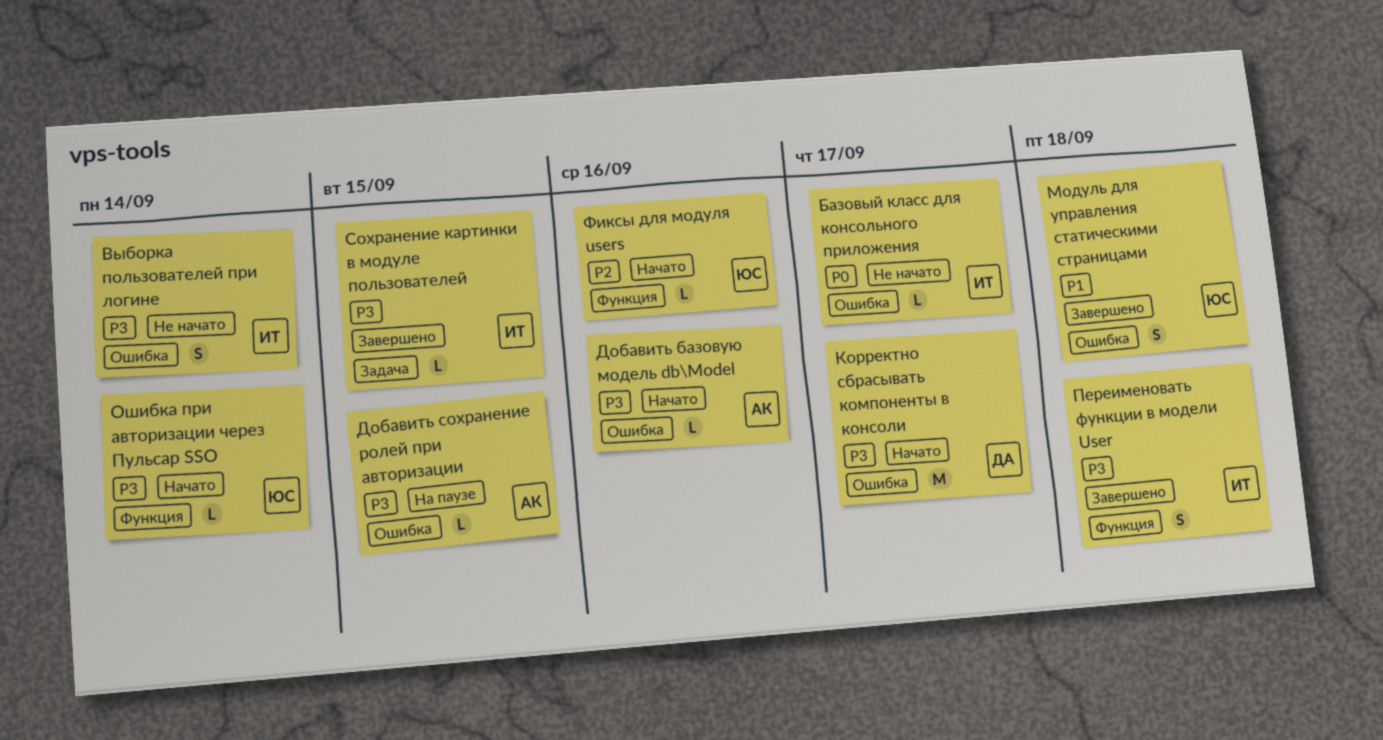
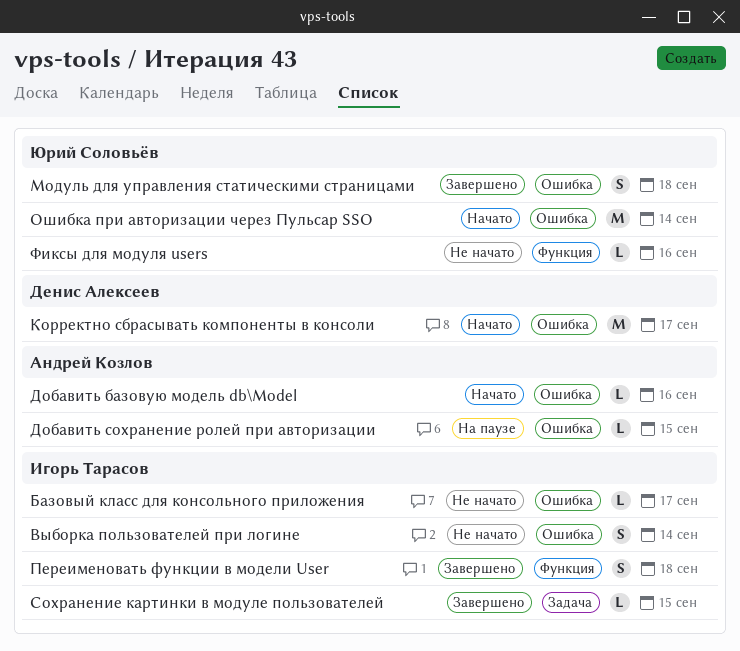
Ошибка при авторизации через Пульсар SSO, label: Функция -> Ошибка
Ошибка при авторизации через Пульсар SSO, estimate: L -> M
Фиксы для модуля users, status: Начато -> Не начато

